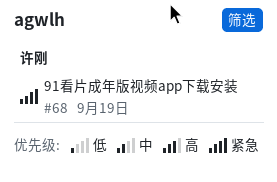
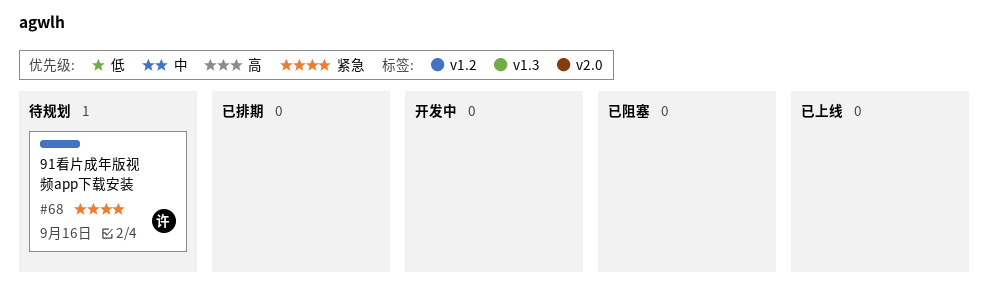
#68, due: Sep 19 -> Sep 16

